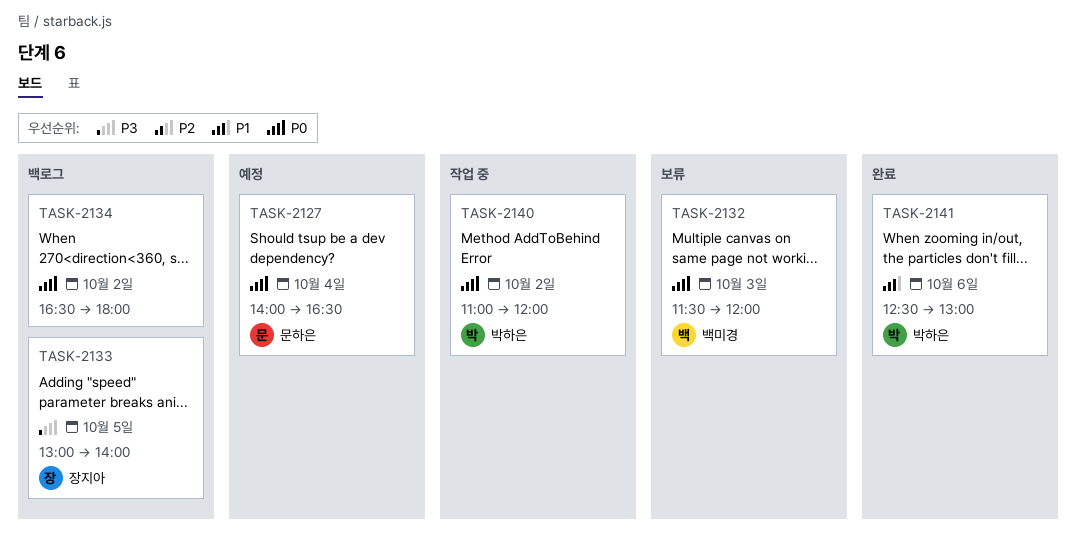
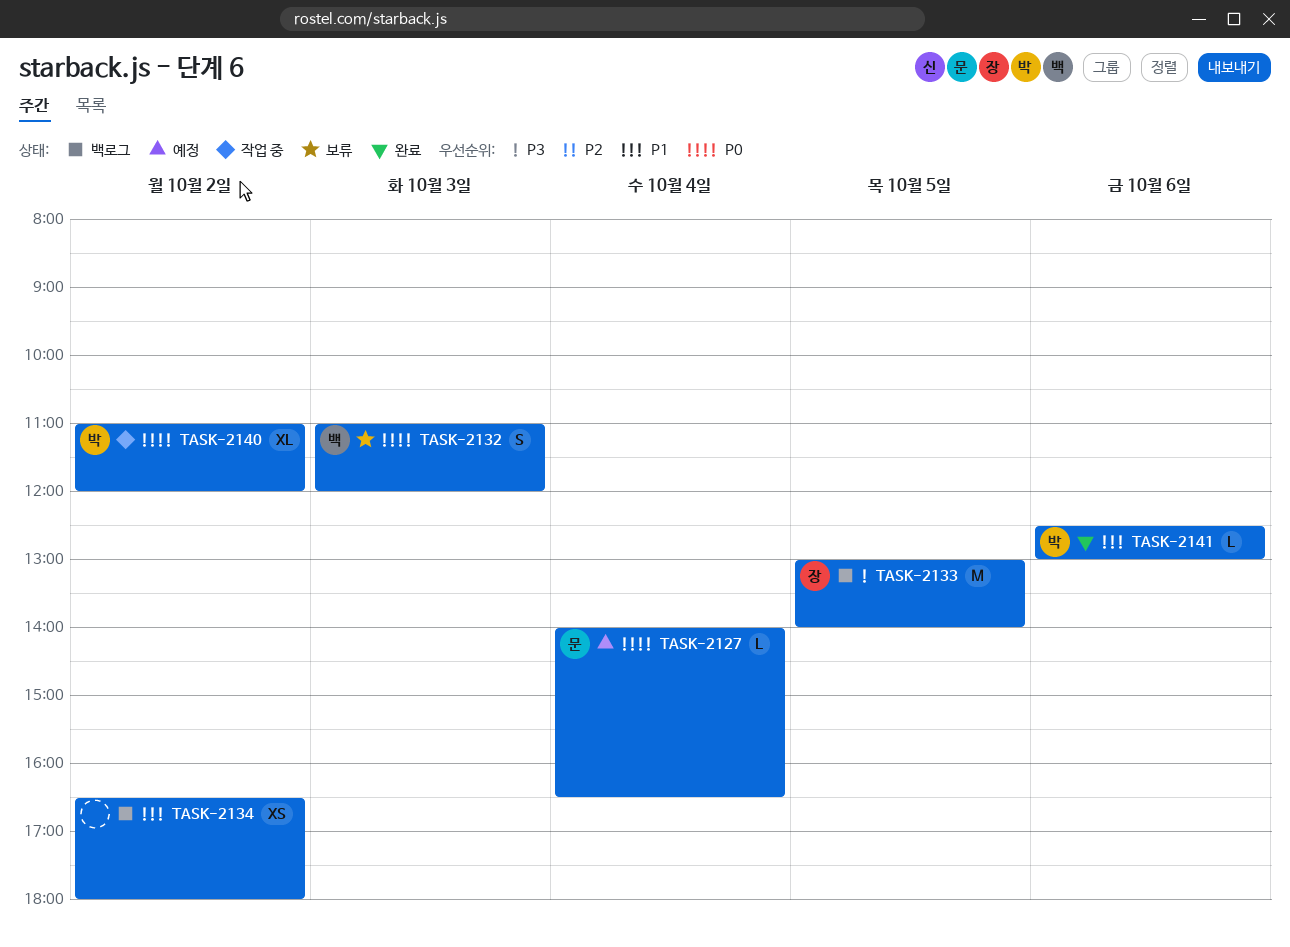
TASK-2132, begins: 11:30 -> 11:00
TASK-2134, priority: P0 -> P1

